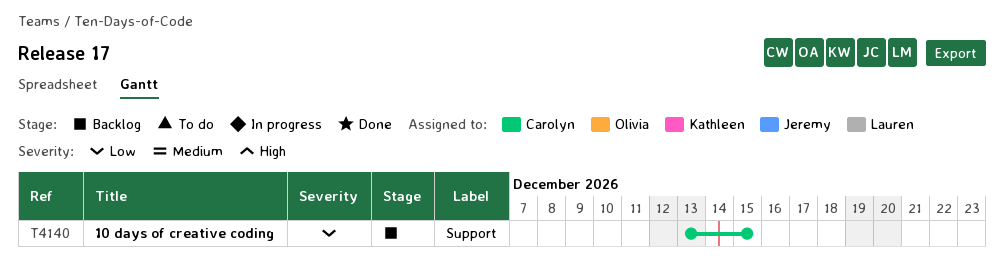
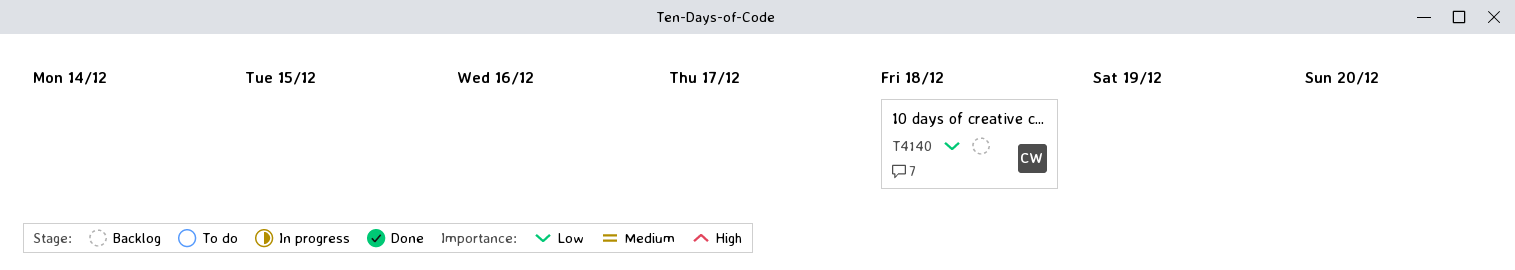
T4140, due: Dec 15 -> Dec 18

